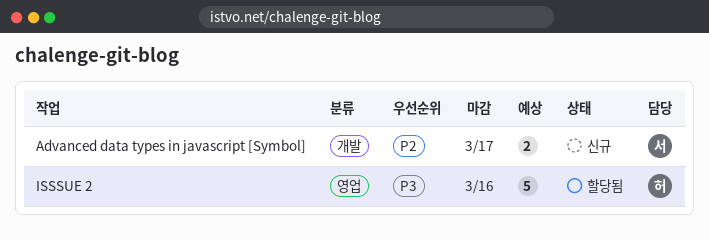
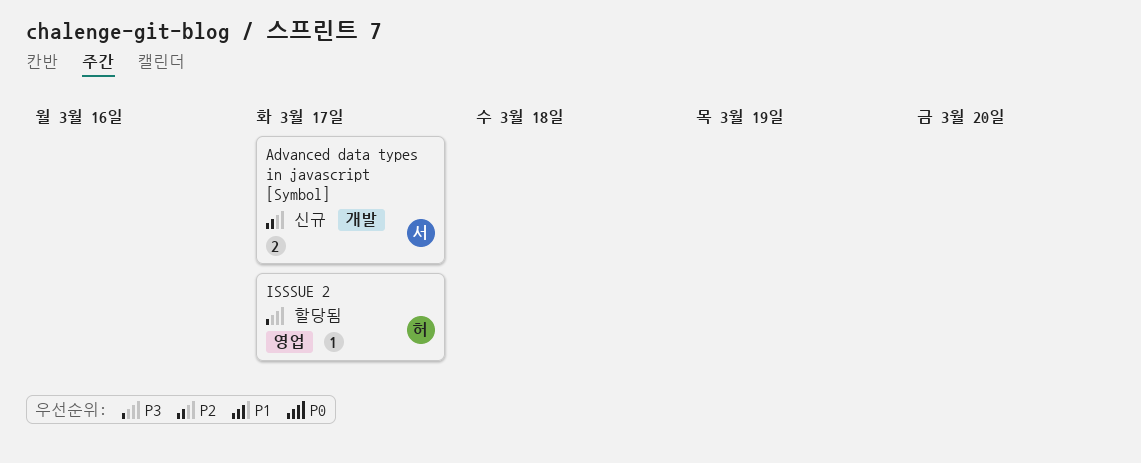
ISSSUE 2, estimate: 5 -> 1
ISSSUE 2, due: Mar 16 -> Mar 17

